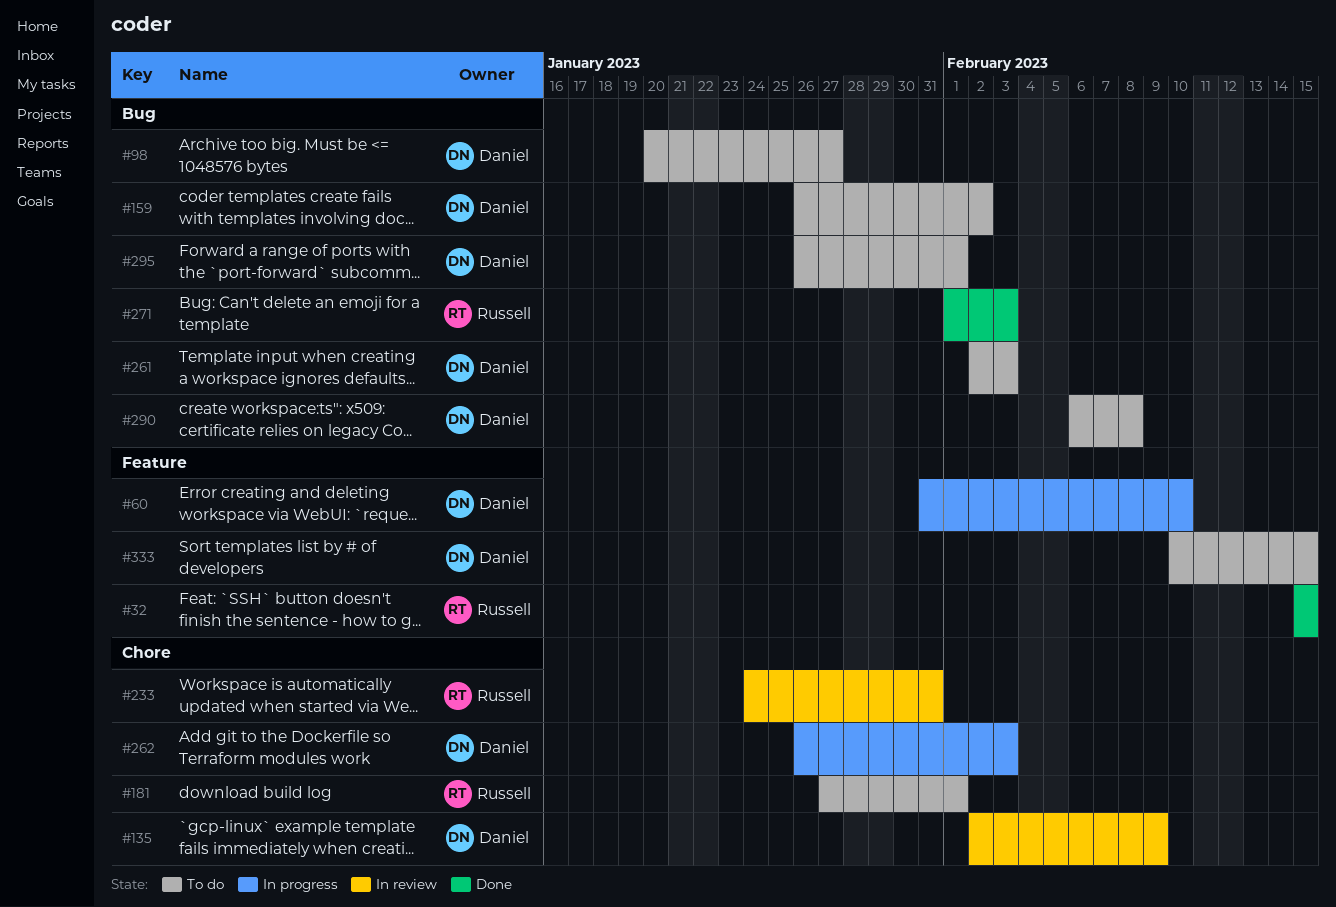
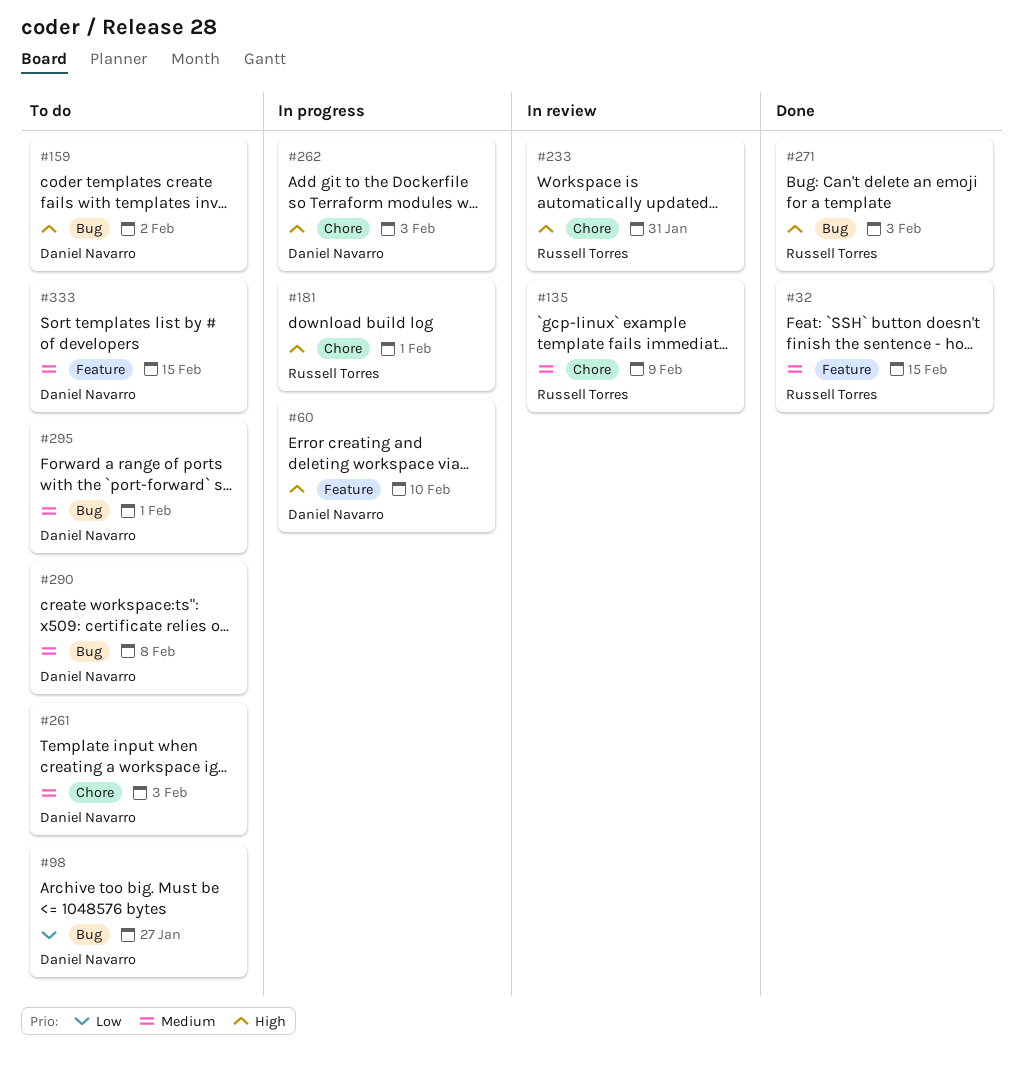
#135, owner: Daniel Navarro -> Russell Torres
#181, status: To do -> In progress
#261, label: Bug -> Chore

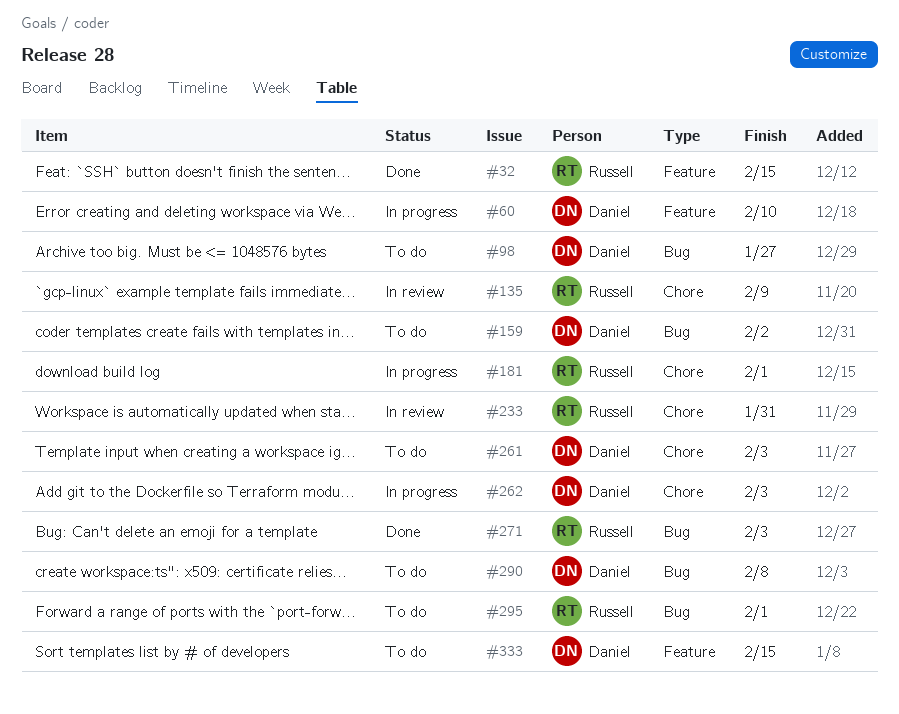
#295, owner: Daniel Navarro -> Russell Torres

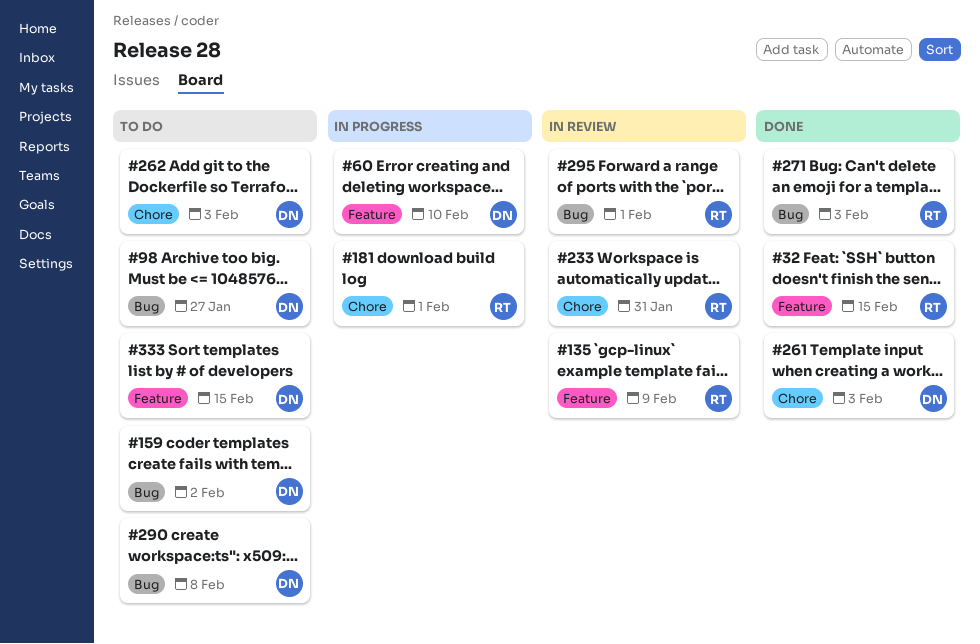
#135, label: Chore -> Feature
#261, status: To do -> Done
#262, status: In progress -> To do
#295, status: To do -> In review

